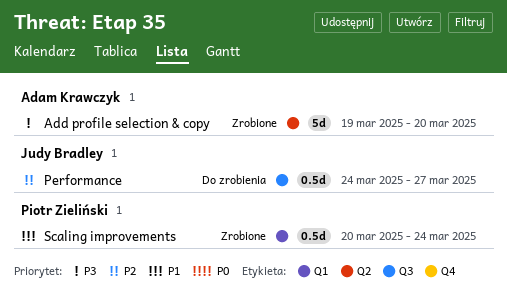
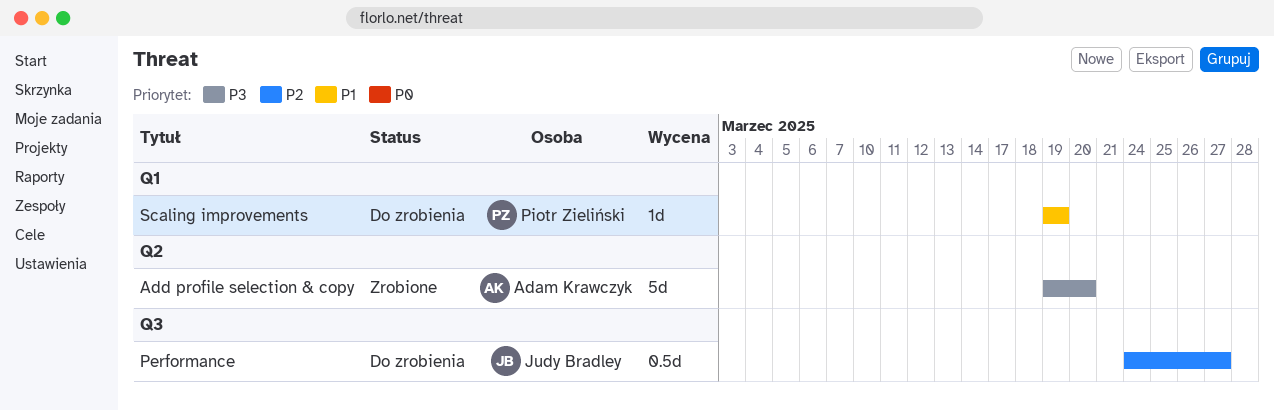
Scaling improvements, status: Zrobione -> Do zrobienia
Scaling improvements, estimate: 0.5d -> 1d
Scaling improvements, start: Mar 20 -> Mar 19
Scaling improvements, due: Mar 24 -> Mar 19

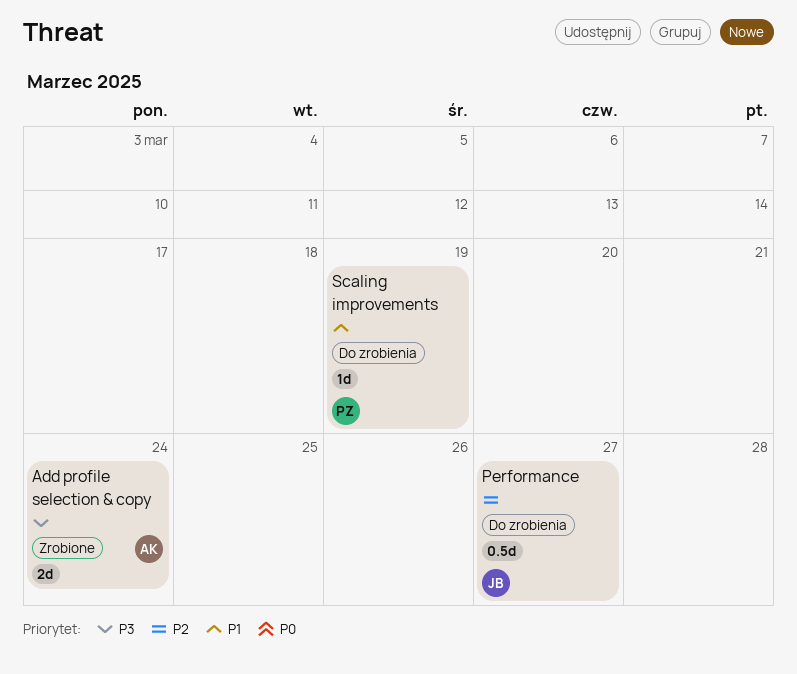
Add profile selection & copy, estimate: 5d -> 2d
Add profile selection & copy, due: Mar 20 -> Mar 24

